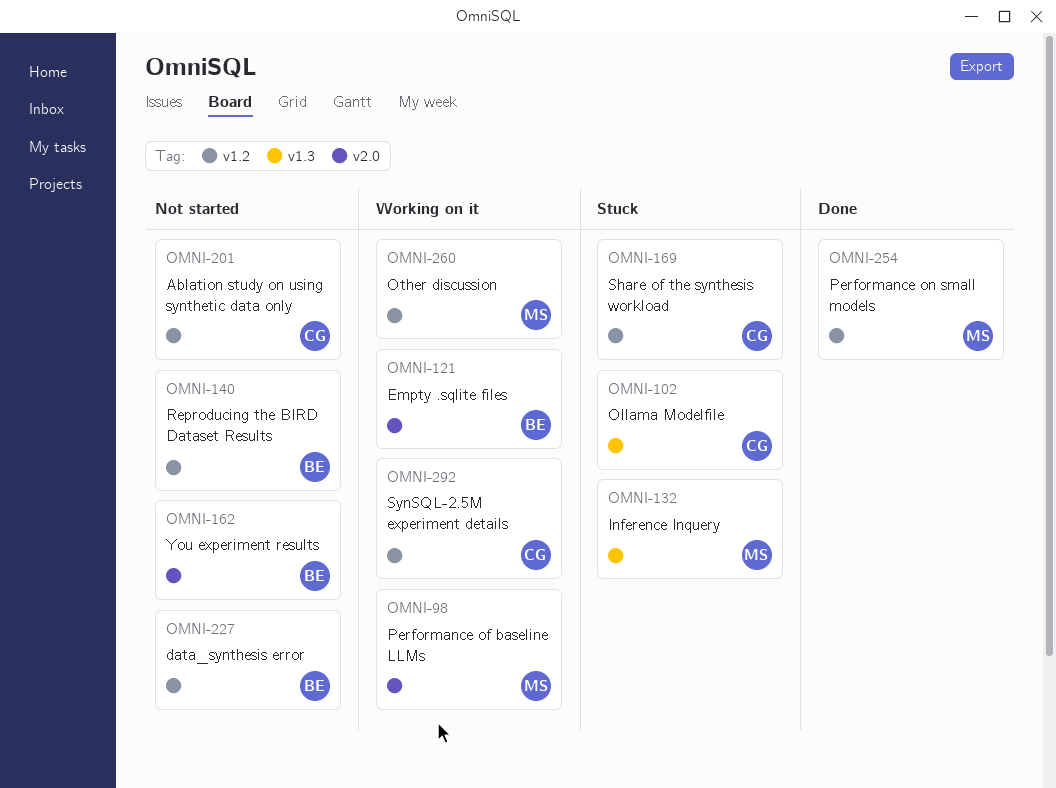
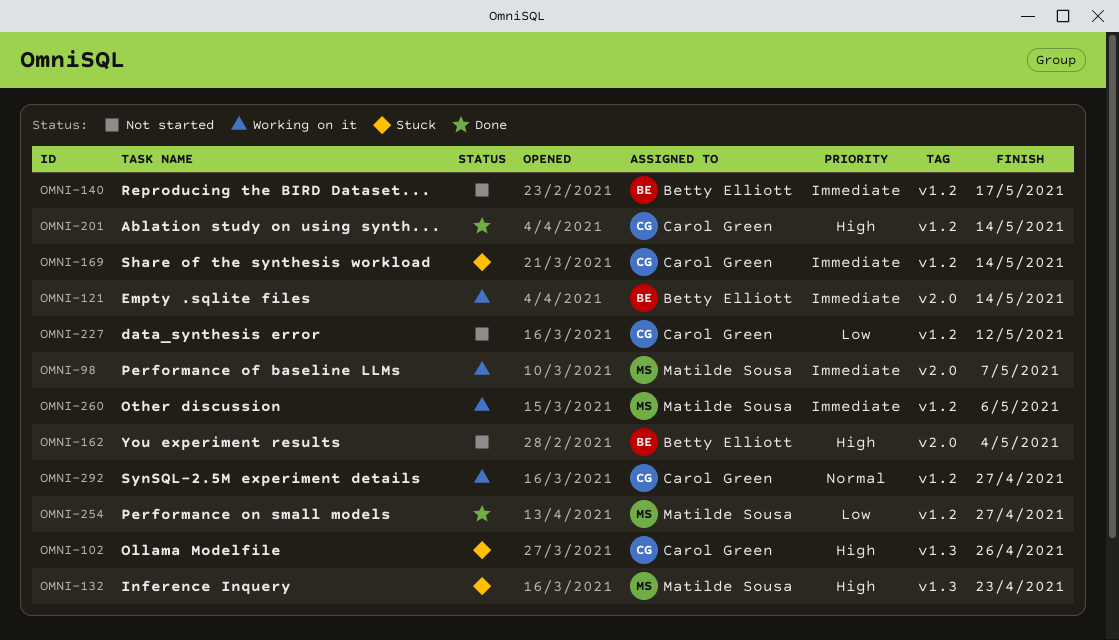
OMNI-201, status: Not started -> Done
OMNI-227, owner: Betty Elliott -> Carol Green

